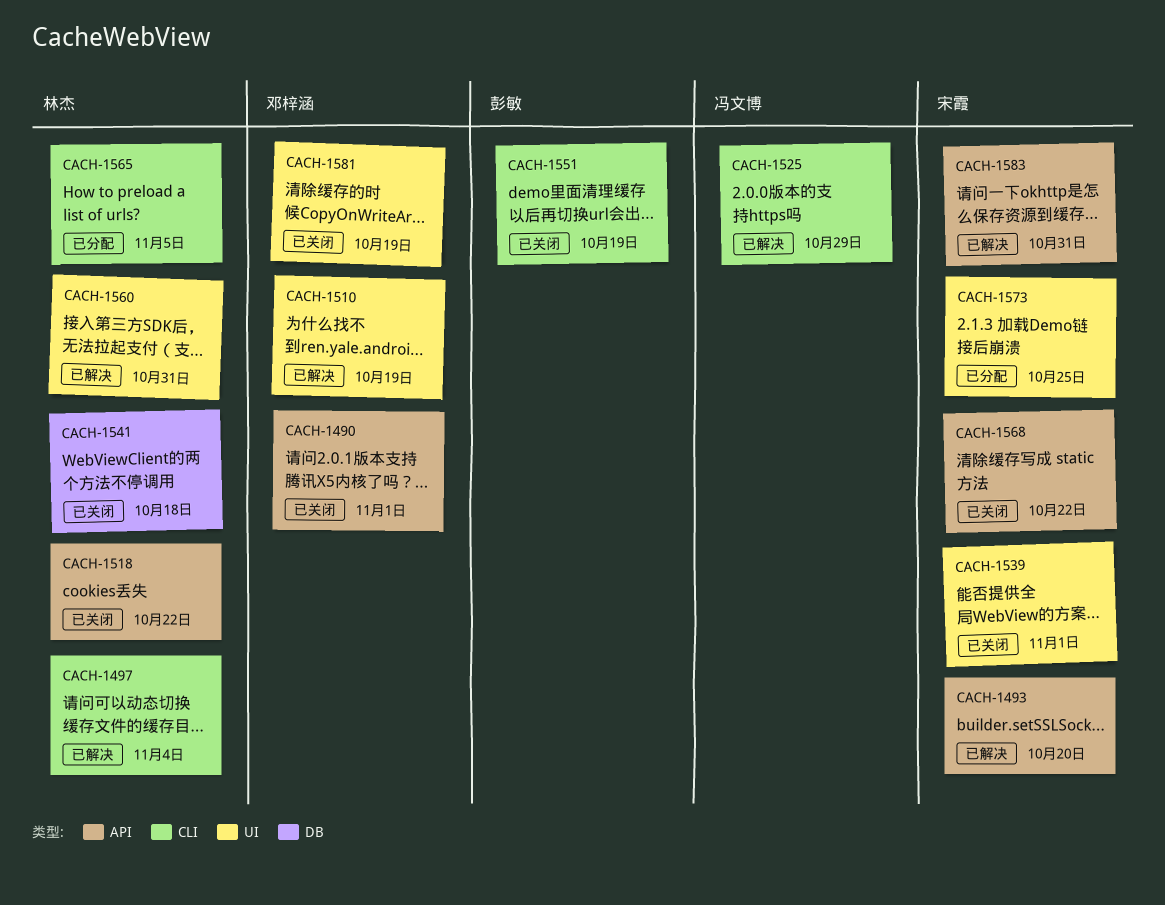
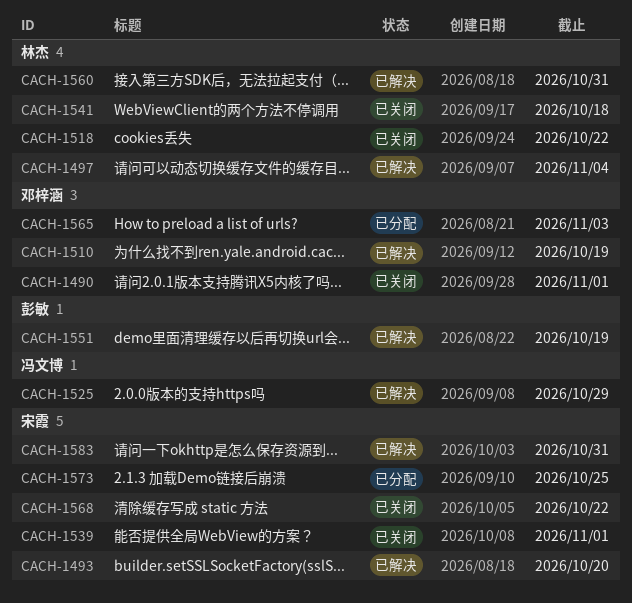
CACH-1551, status: 已关闭 -> 已解决
CACH-1565, owner: 林杰 -> 邓梓涵
CACH-1565, due: Nov 5 -> Nov 3
CACH-1581: present -> none

